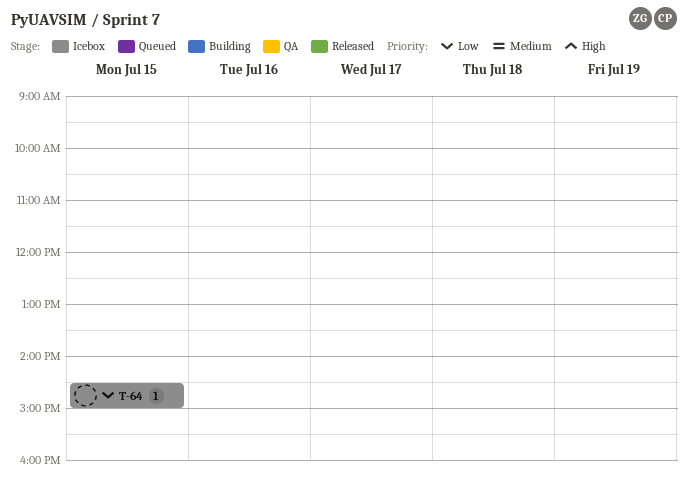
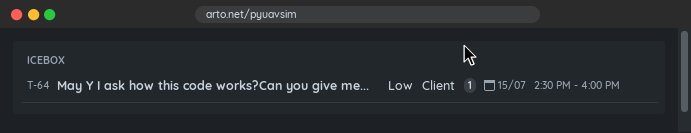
T-64, ends: 15:00 -> 16:00

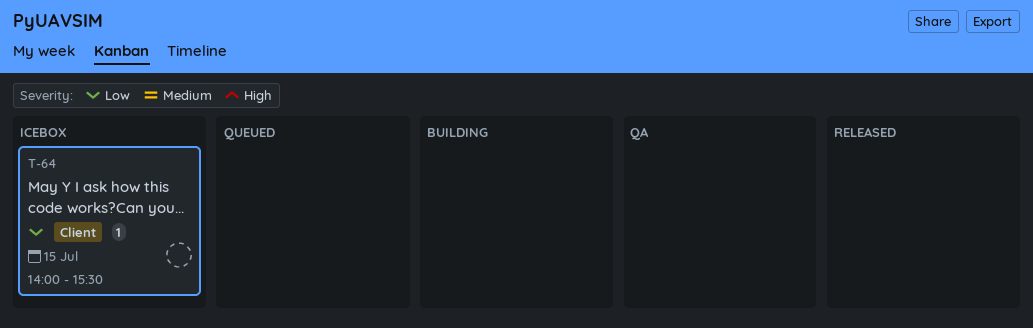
T-64, begins: 14:30 -> 14:00
T-64, ends: 16:00 -> 15:30

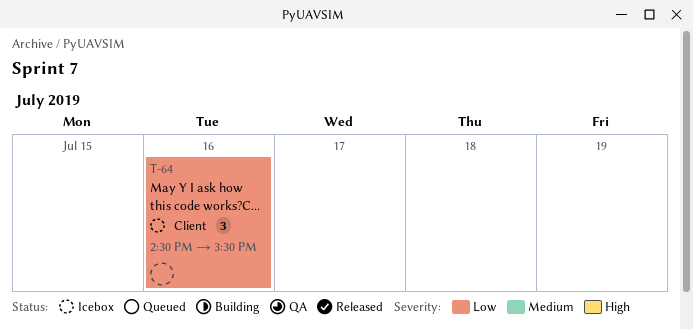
T-64, estimate: 1 -> 3
T-64, day: Jul 15 -> Jul 16
T-64, begins: 14:00 -> 14:30

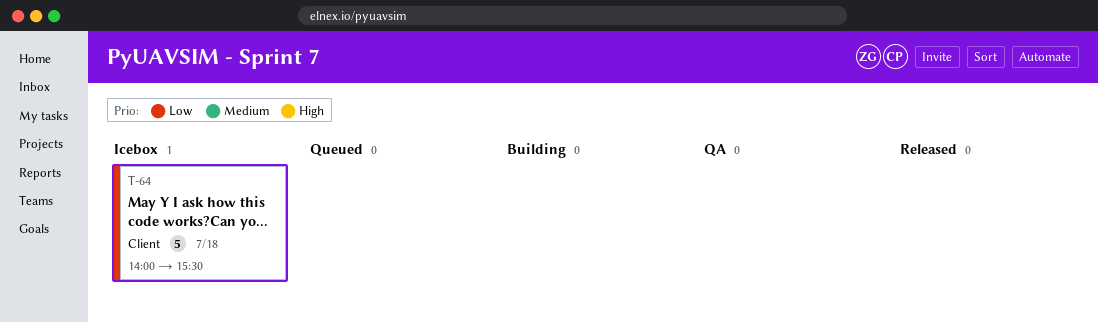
T-64, estimate: 3 -> 5
T-64, day: Jul 16 -> Jul 18
T-64, begins: 14:30 -> 14:00

